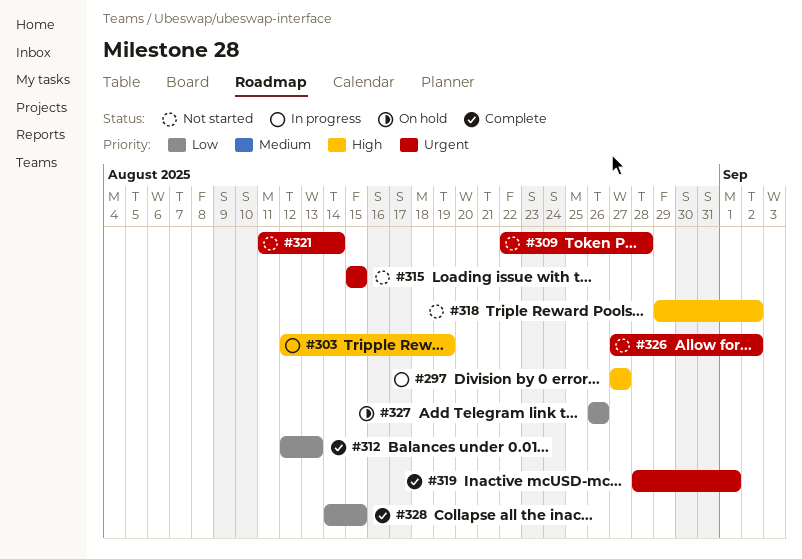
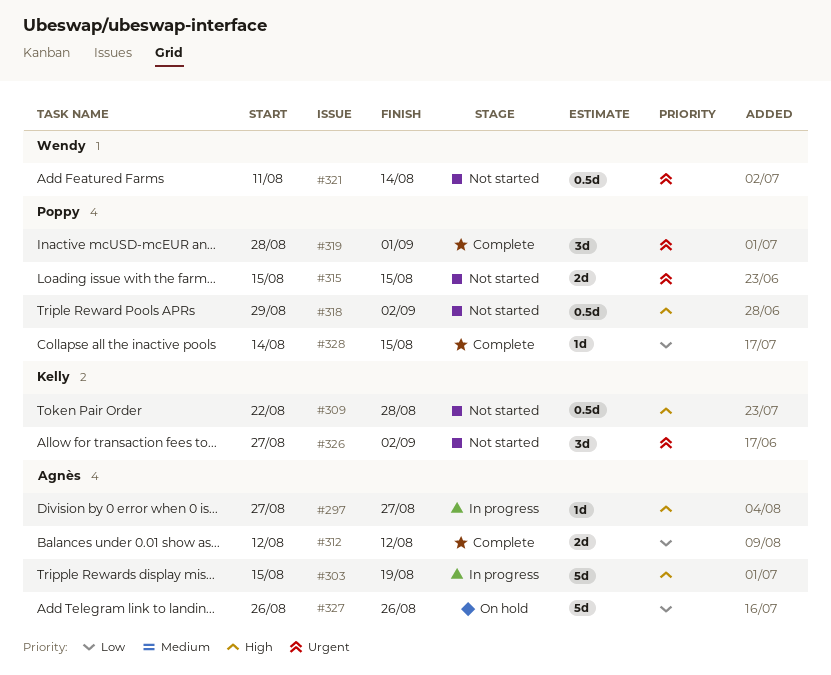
#303, start: Aug 12 -> Aug 15
#309, priority: Urgent -> High
#312, due: Aug 13 -> Aug 12

